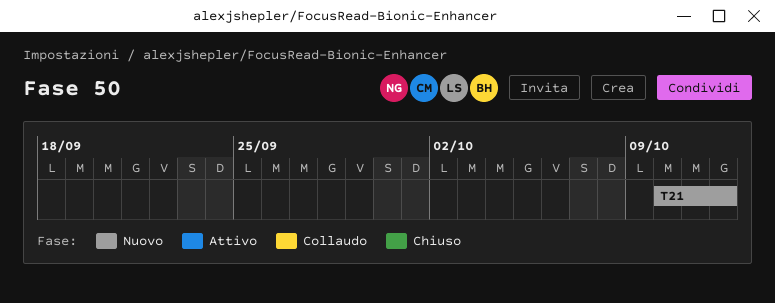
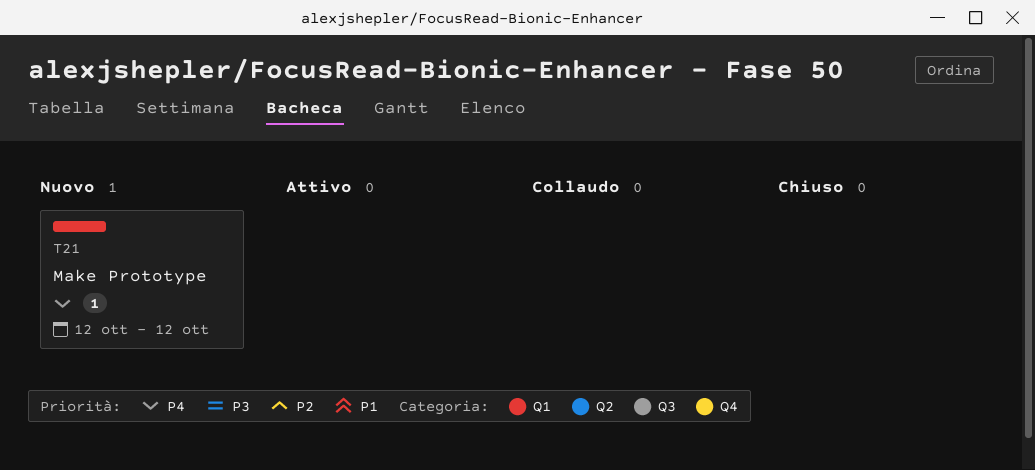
T21, start: Oct 10 -> Oct 12

